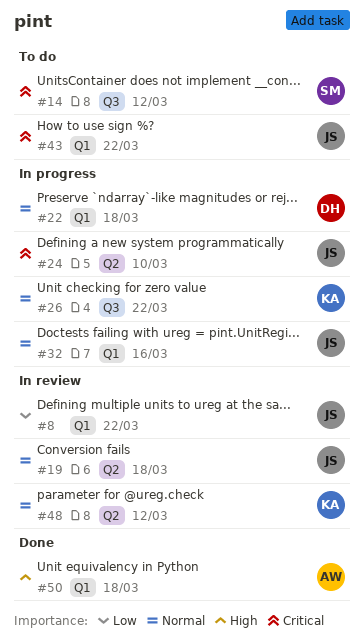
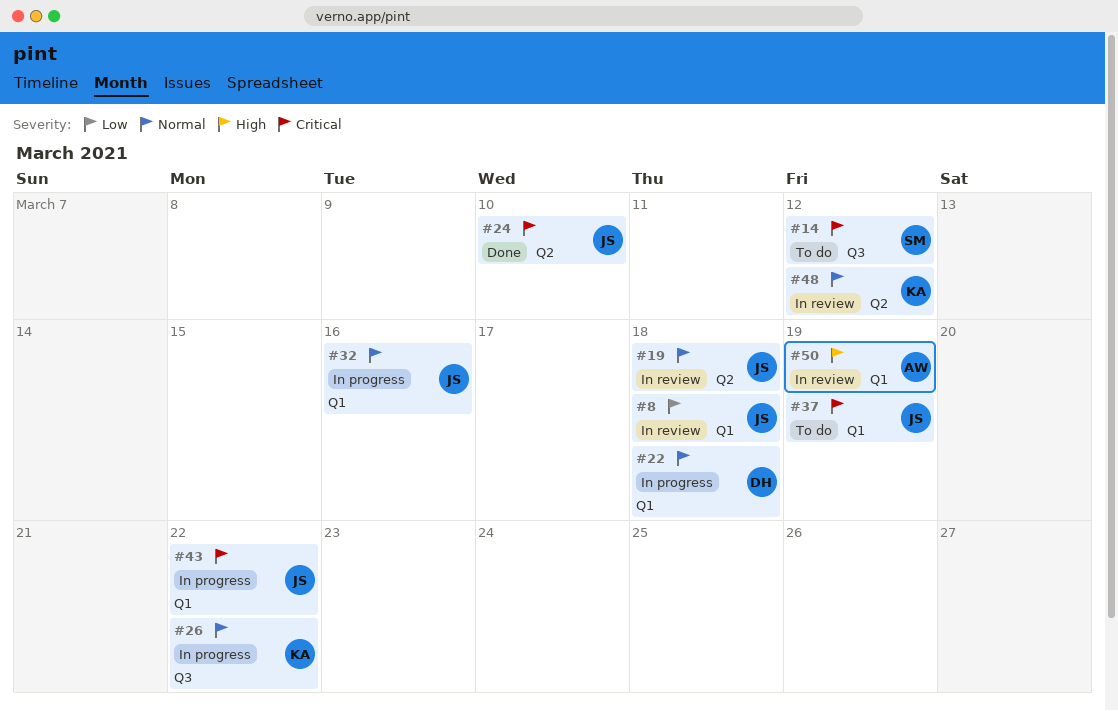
#8, due: Mar 22 -> Mar 18
#24, status: In progress -> Done
#37: none -> present
#43, status: To do -> In progress
#50, status: Done -> In review
#50, due: Mar 18 -> Mar 19

